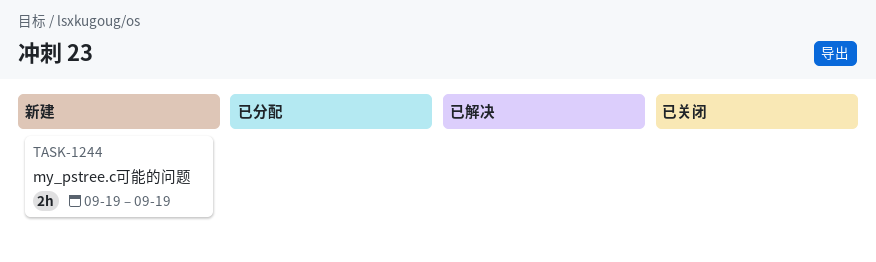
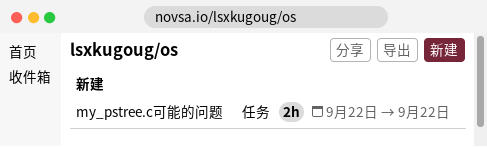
my_pstree.c可能的问题, start: Sep 19 -> Sep 22
my_pstree.c可能的问题, due: Sep 19 -> Sep 22

